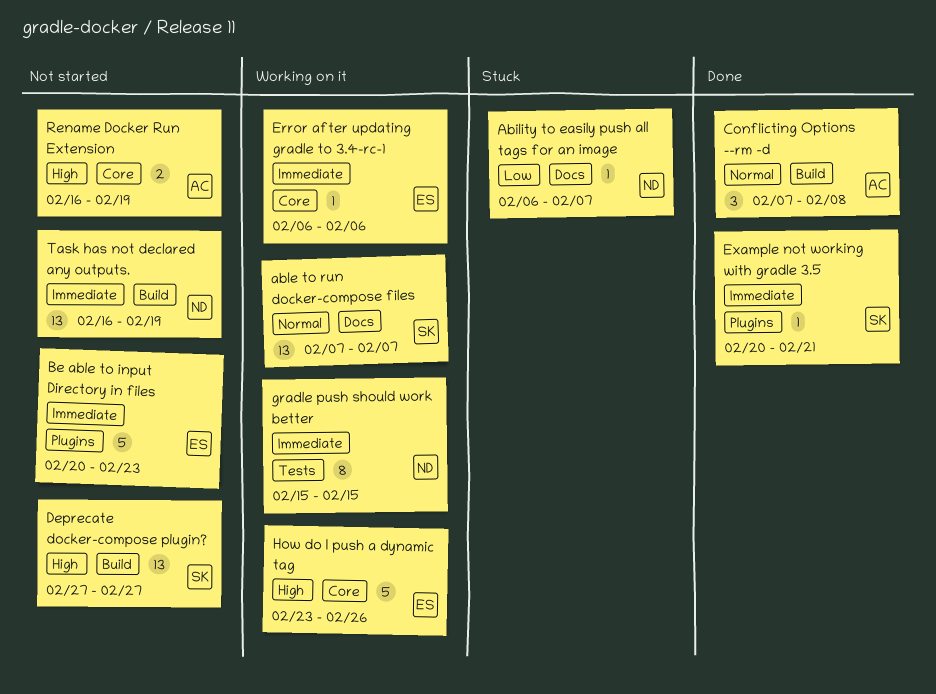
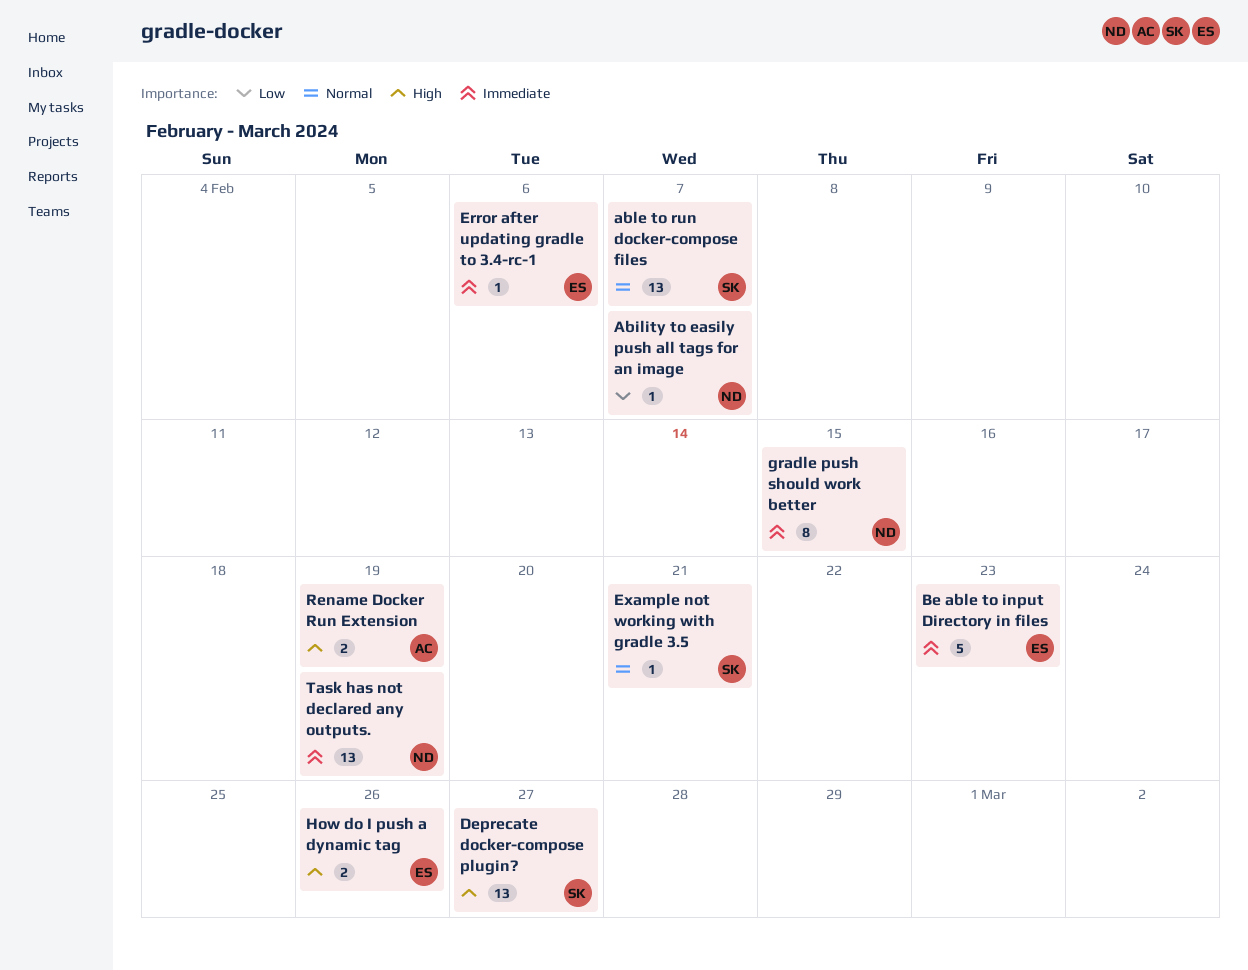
Conflicting Options --rm -d: present -> none
Example not working with gradle 3.5, priority: Immediate -> Normal
How do I push a dynamic tag, estimate: 5 -> 2

